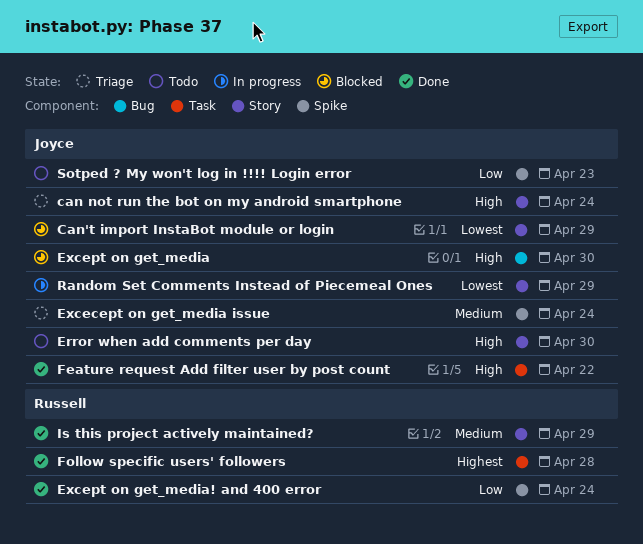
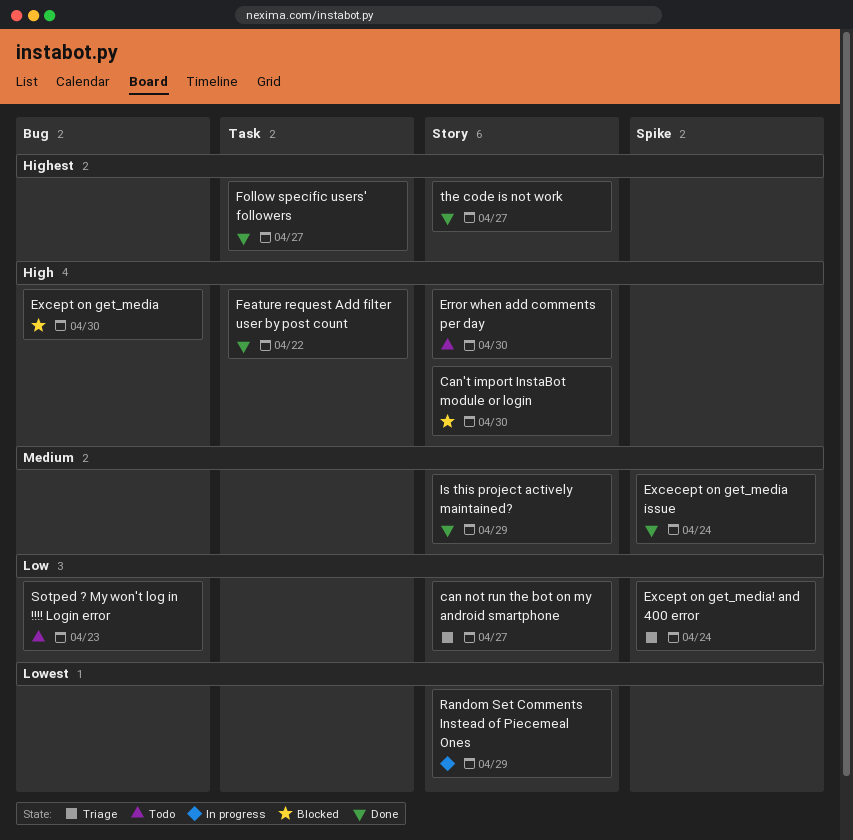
can not run the bot on my android smartphone, priority: High -> Low
can not run the bot on my android smartphone, due: Apr 24 -> Apr 27
Can't import InstaBot module or login, priority: Lowest -> High
Can't import InstaBot module or login, due: Apr 29 -> Apr 30
Excecept on get_media issue, status: Triage -> Done
Except on get_media! and 400 error, status: Done -> Triage
Follow specific users' followers, due: Apr 28 -> Apr 27
Sotped ? My won't log in !!!! Login error, label: Spike -> Bug
the code is not work: none -> present

